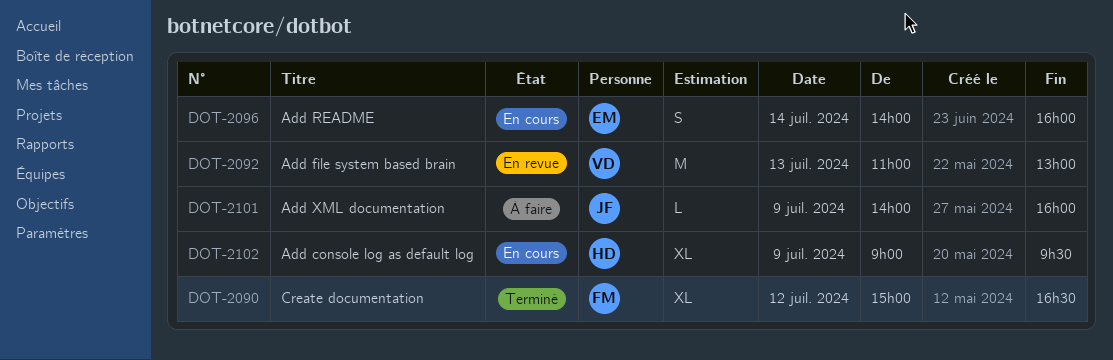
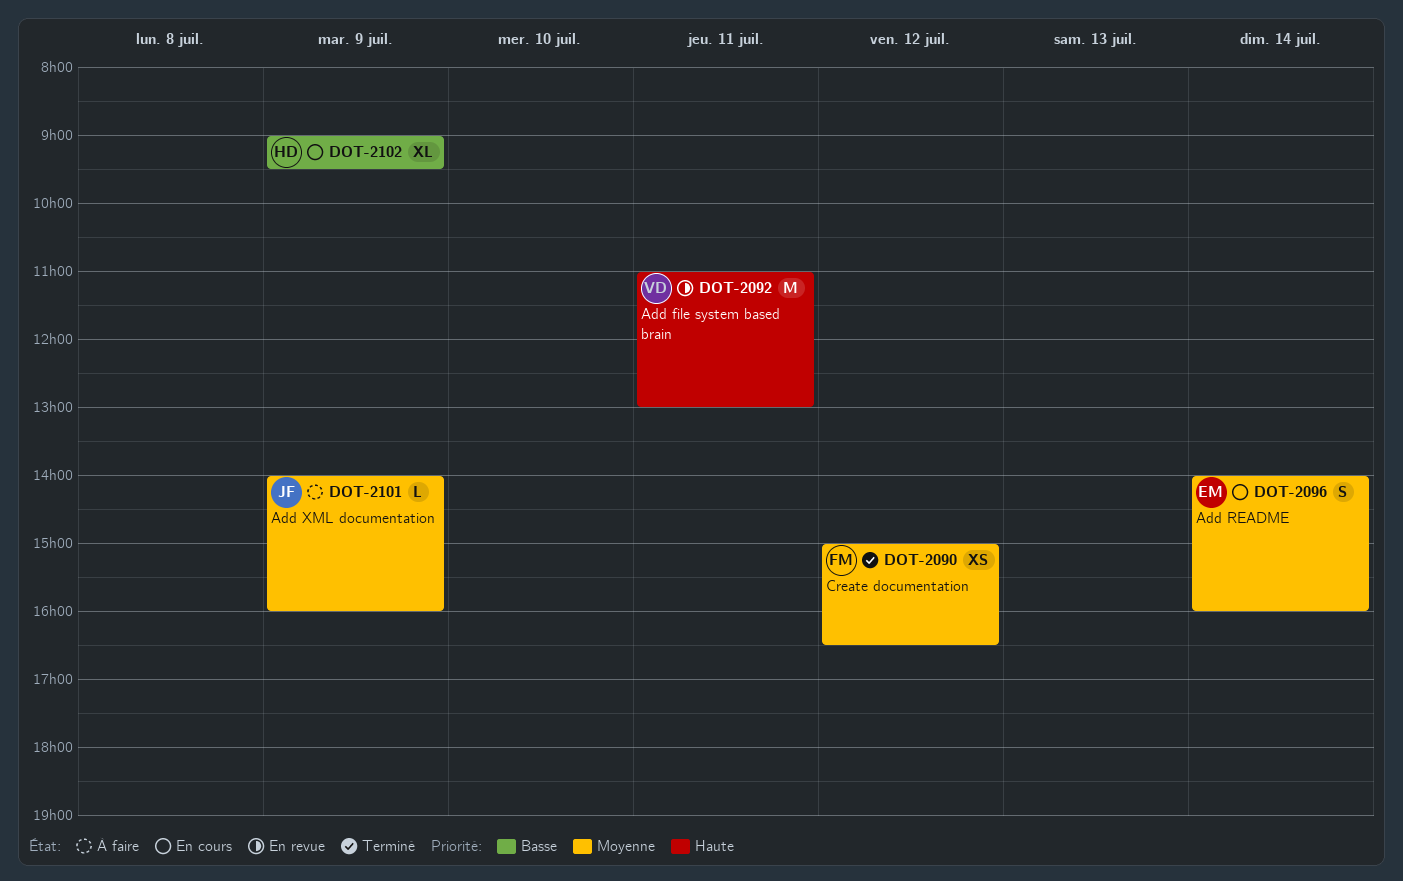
DOT-2090, estimate: XL -> XS
DOT-2092, day: Jul 13 -> Jul 11

